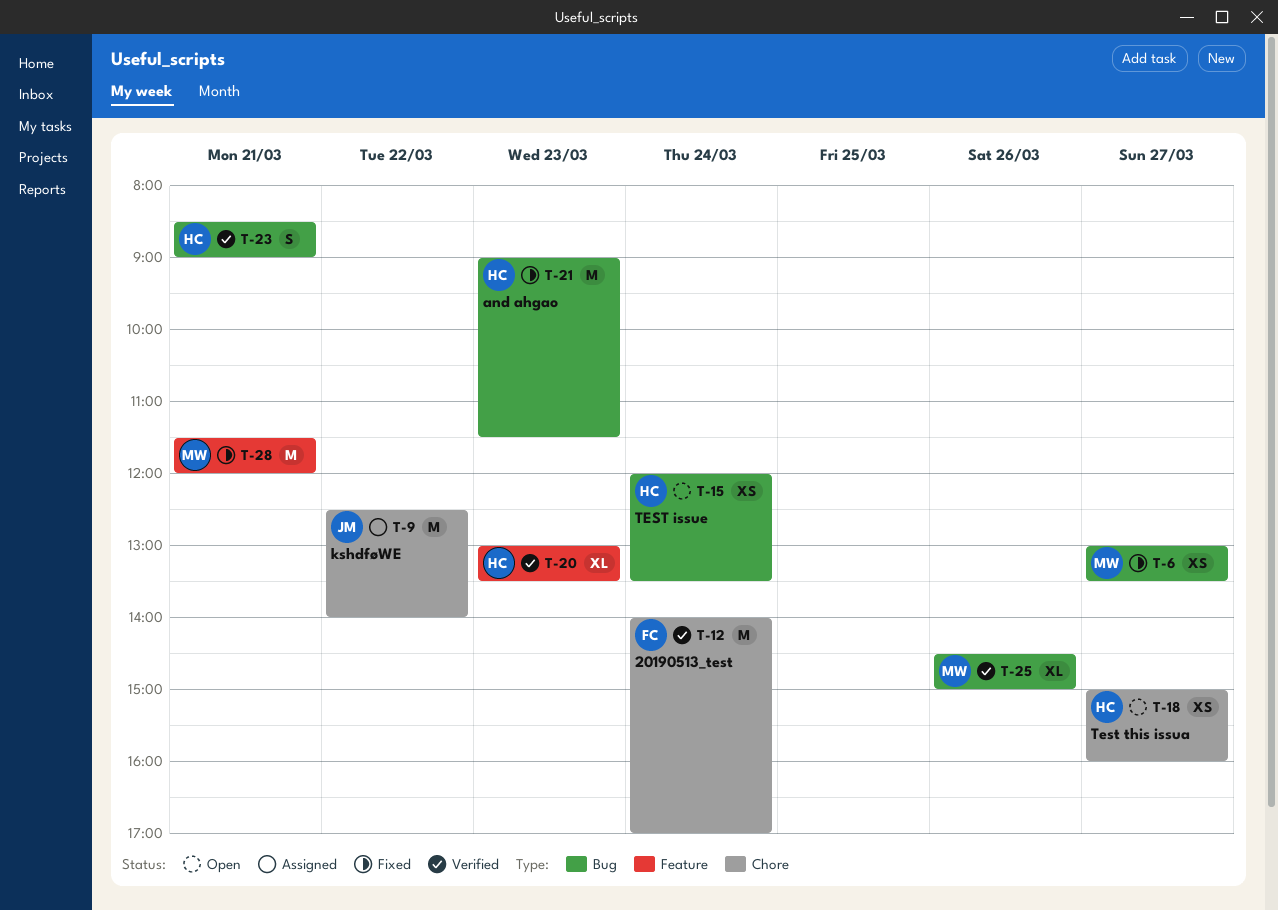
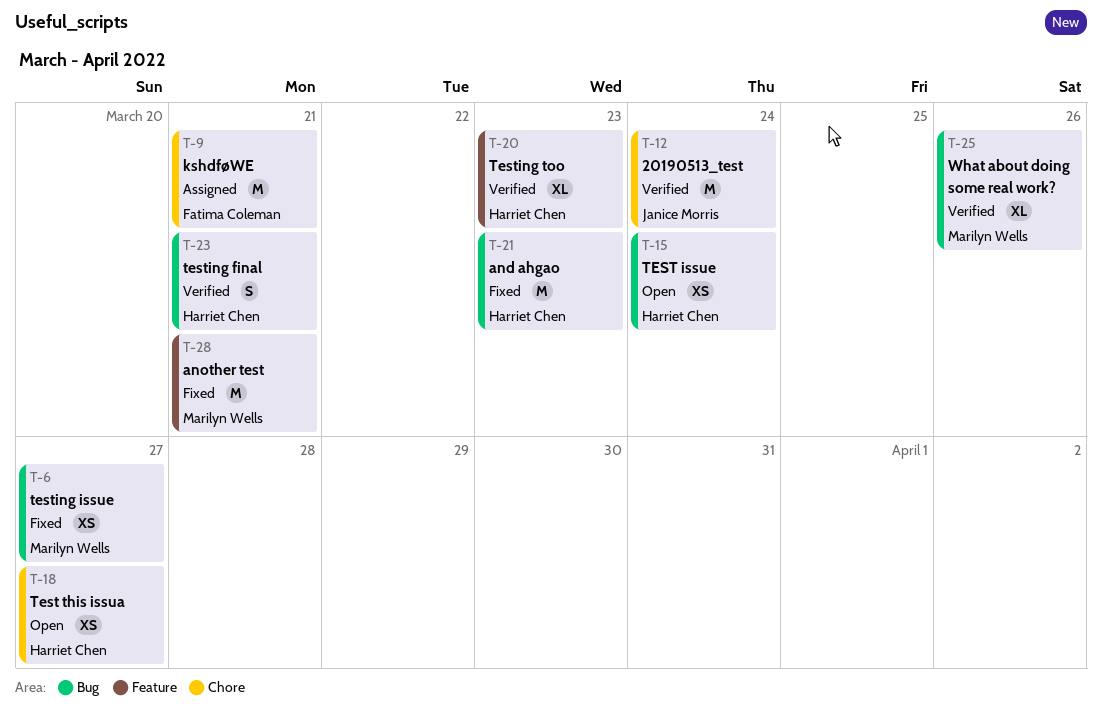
T-9, owner: Janice Morris -> Fatima Coleman
T-9, day: Mar 22 -> Mar 21
T-12, owner: Fatima Coleman -> Janice Morris

